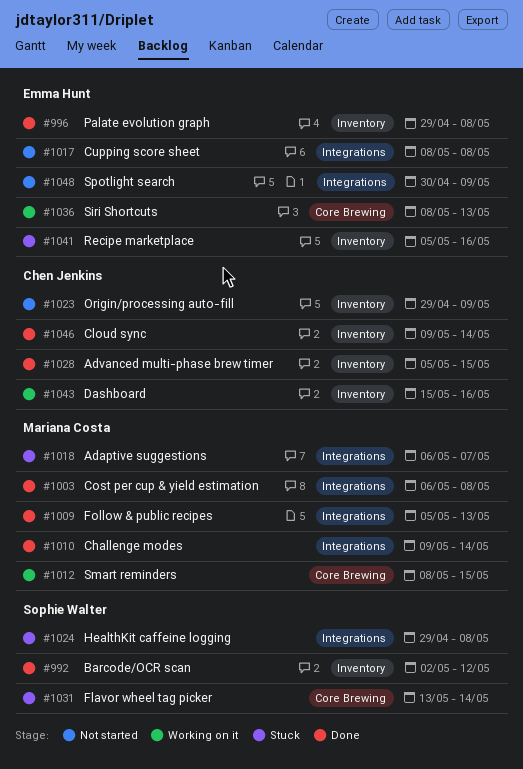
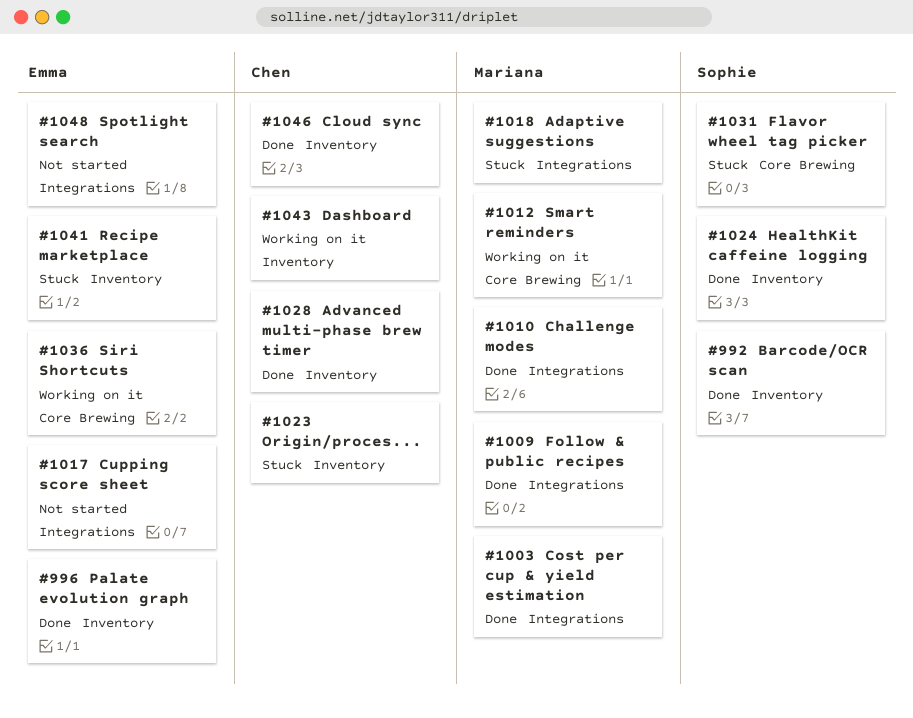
#1023, status: Not started -> Stuck
#1024, status: Stuck -> Done
#1024, label: Integrations -> Inventory

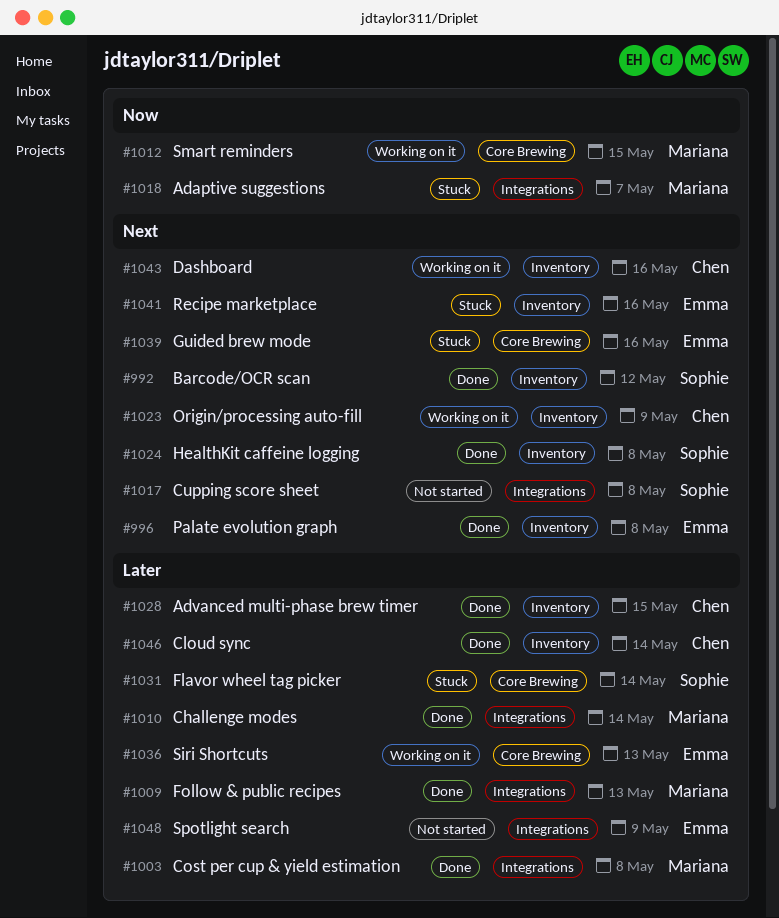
#1017, owner: Emma -> Sophie
#1023, status: Stuck -> Working on it
#1039: none -> present

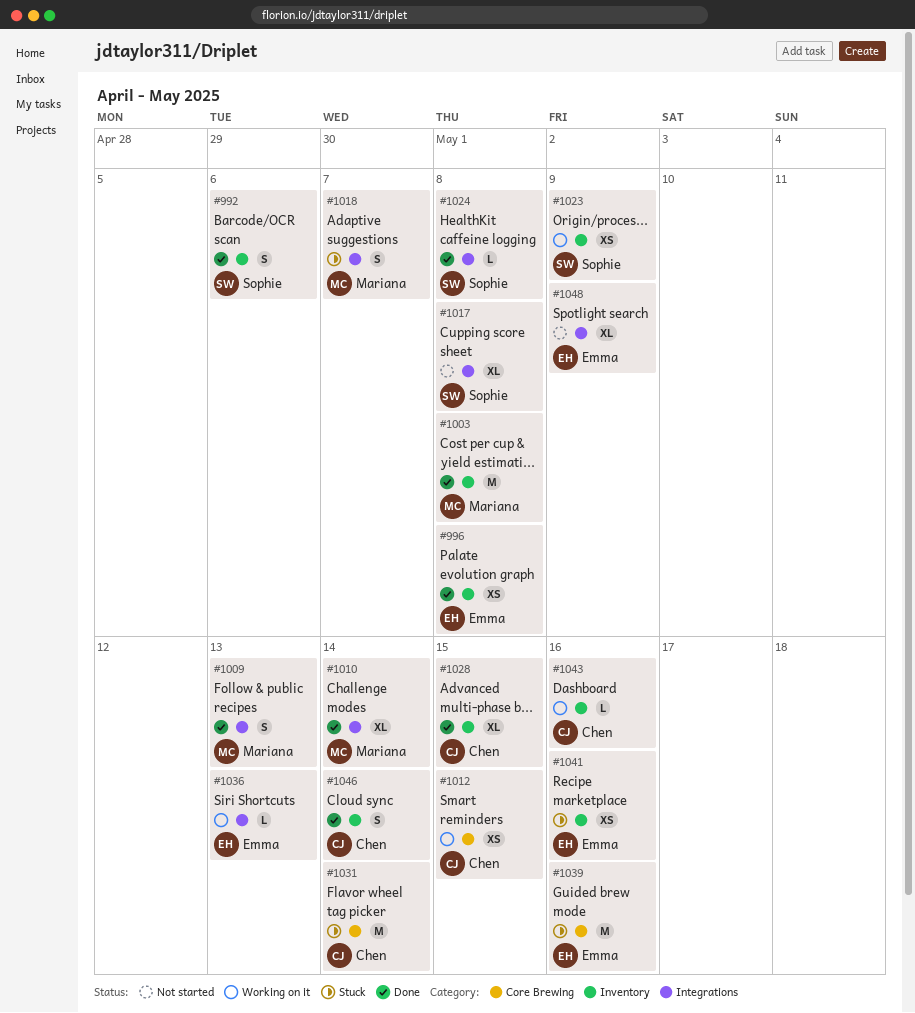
#992, due: May 12 -> May 6
#1003, label: Integrations -> Inventory
#1012, owner: Mariana -> Chen
#1023, owner: Chen -> Sophie
#1024, label: Inventory -> Integrations
#1031, owner: Sophie -> Chen
#1036, label: Core Brewing -> Integrations

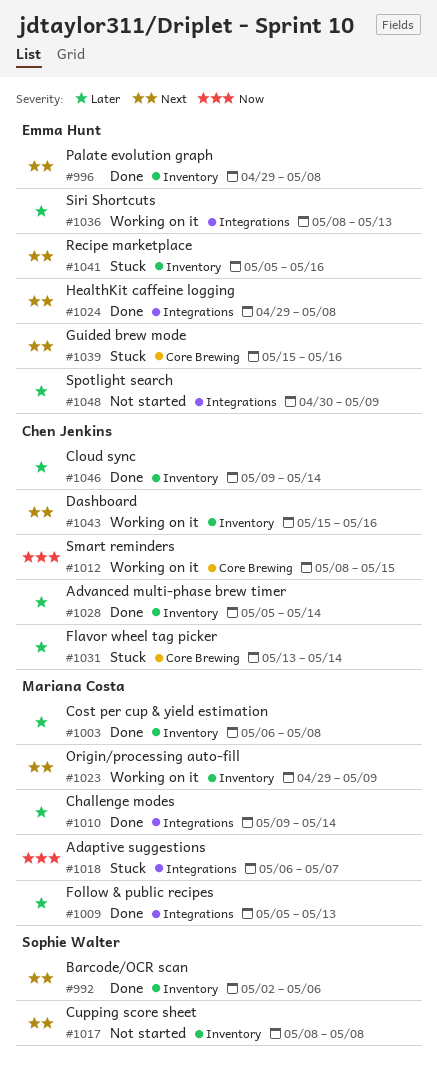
#1017, label: Integrations -> Inventory
#1023, owner: Sophie Walter -> Mariana Costa
#1024, owner: Sophie Walter -> Emma Hunt
#1028, due: May 15 -> May 14

